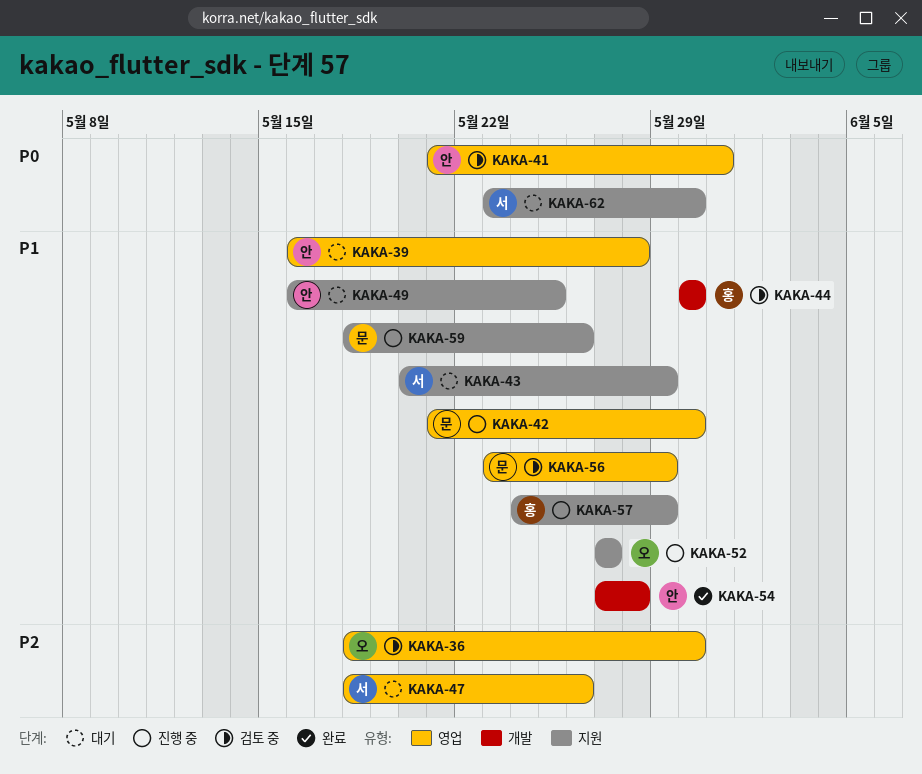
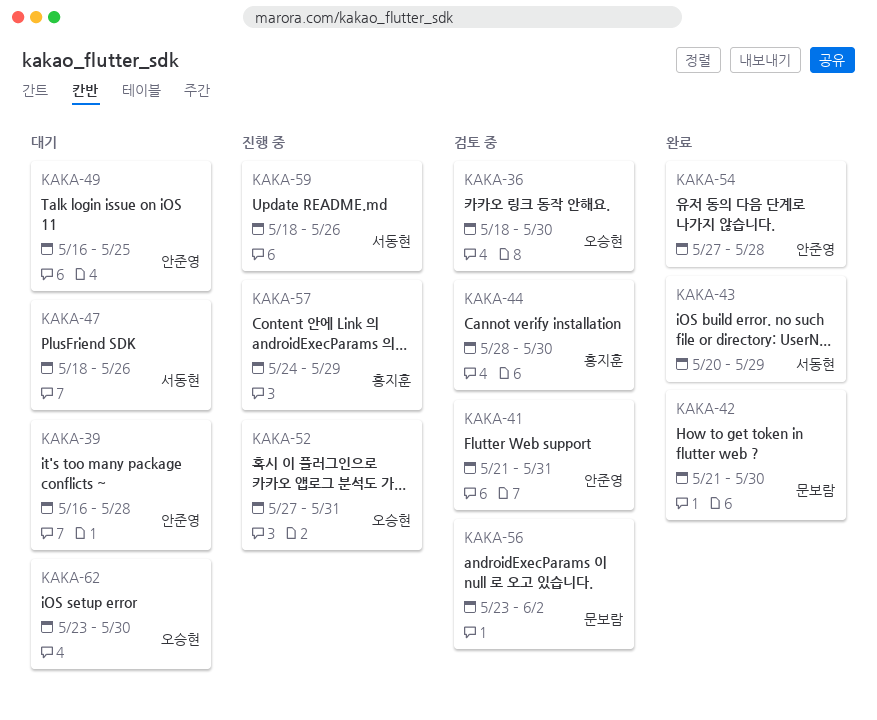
KAKA-42, status: 진행 중 -> 완료
KAKA-43, status: 대기 -> 완료
KAKA-44, start: May 30 -> May 28
KAKA-52, due: May 27 -> May 31
KAKA-56, due: May 29 -> Jun 2
KAKA-59, owner: 문보람 -> 서동현
KAKA-62, owner: 서동현 -> 오승현

